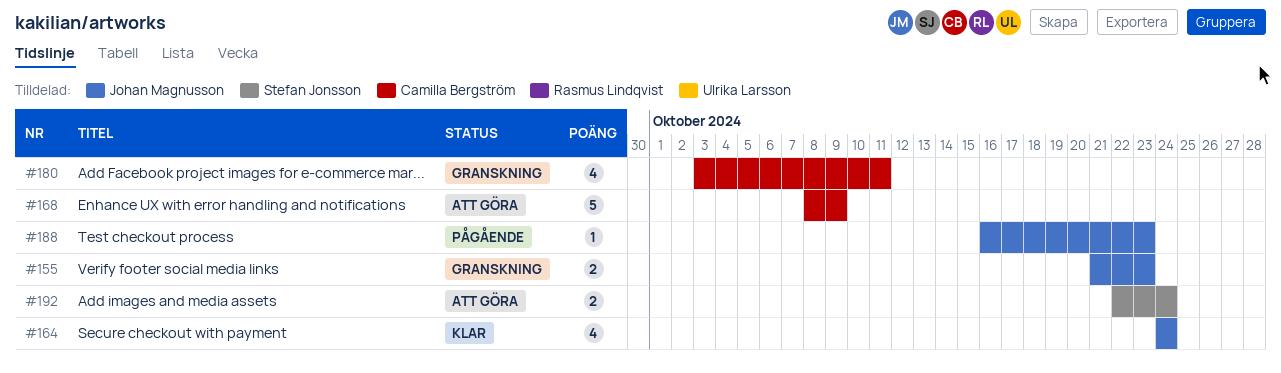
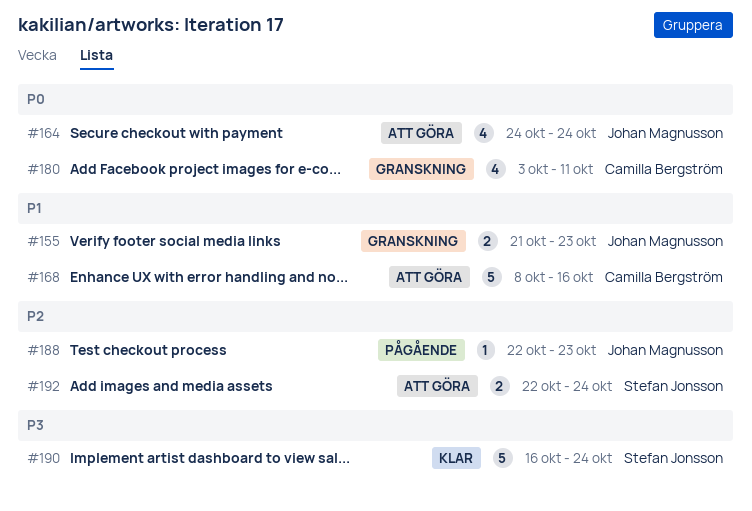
#164, status: Klar -> Att göra
#168, due: Oct 9 -> Oct 16
#188, start: Oct 16 -> Oct 22
#190: none -> present

